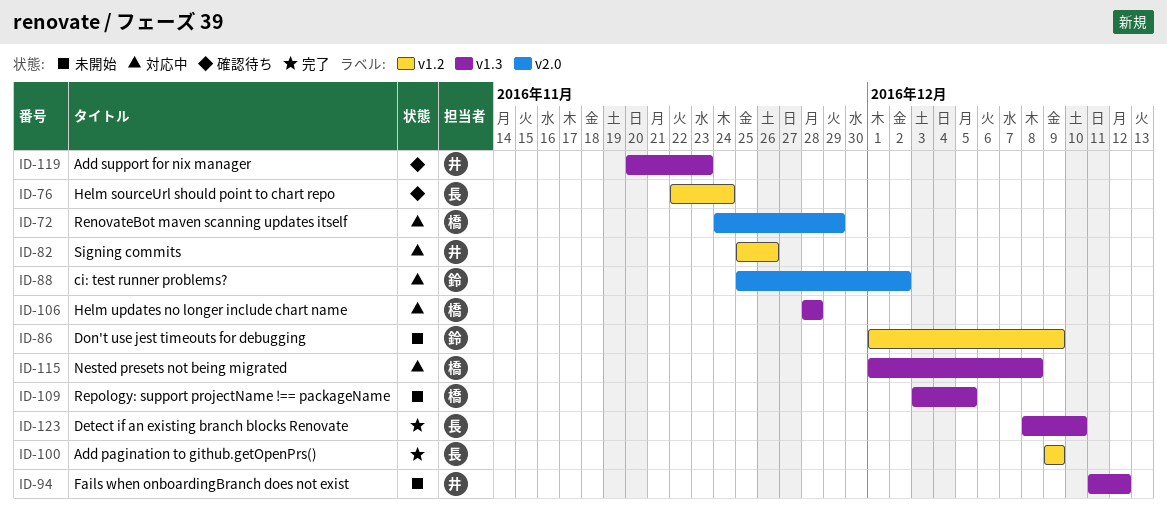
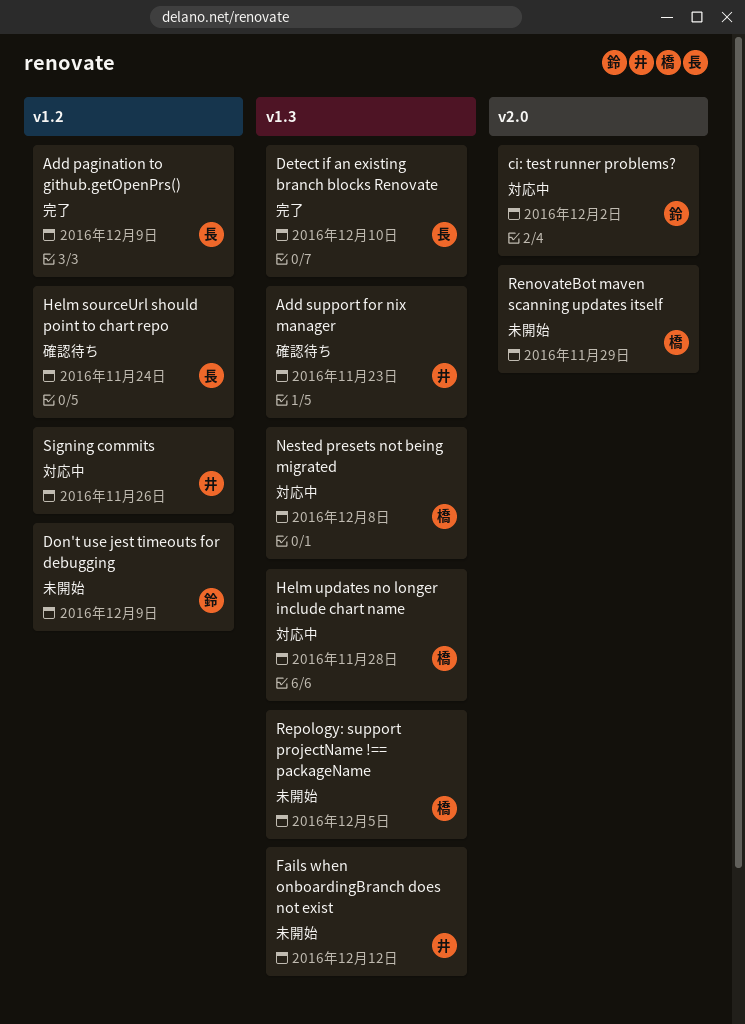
RenovateBot maven scanning updates itself, status: 対応中 -> 未開始

